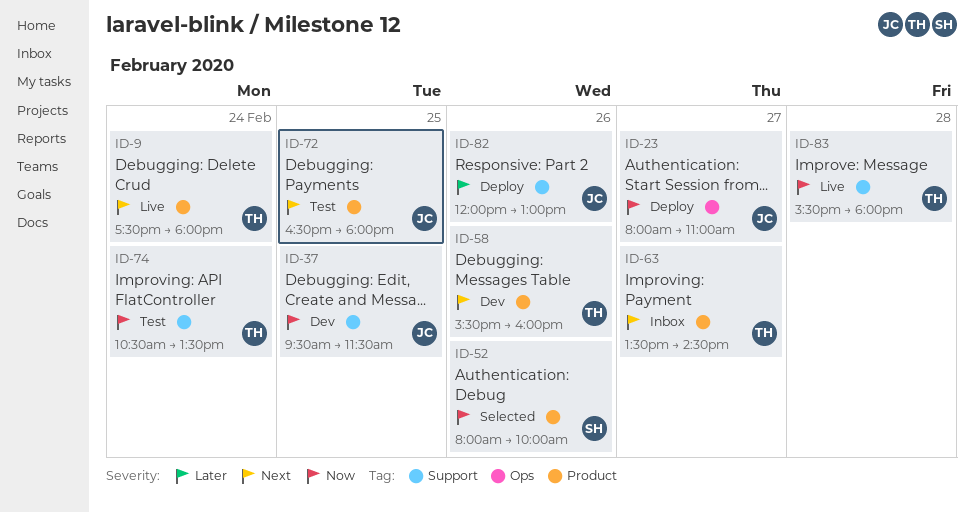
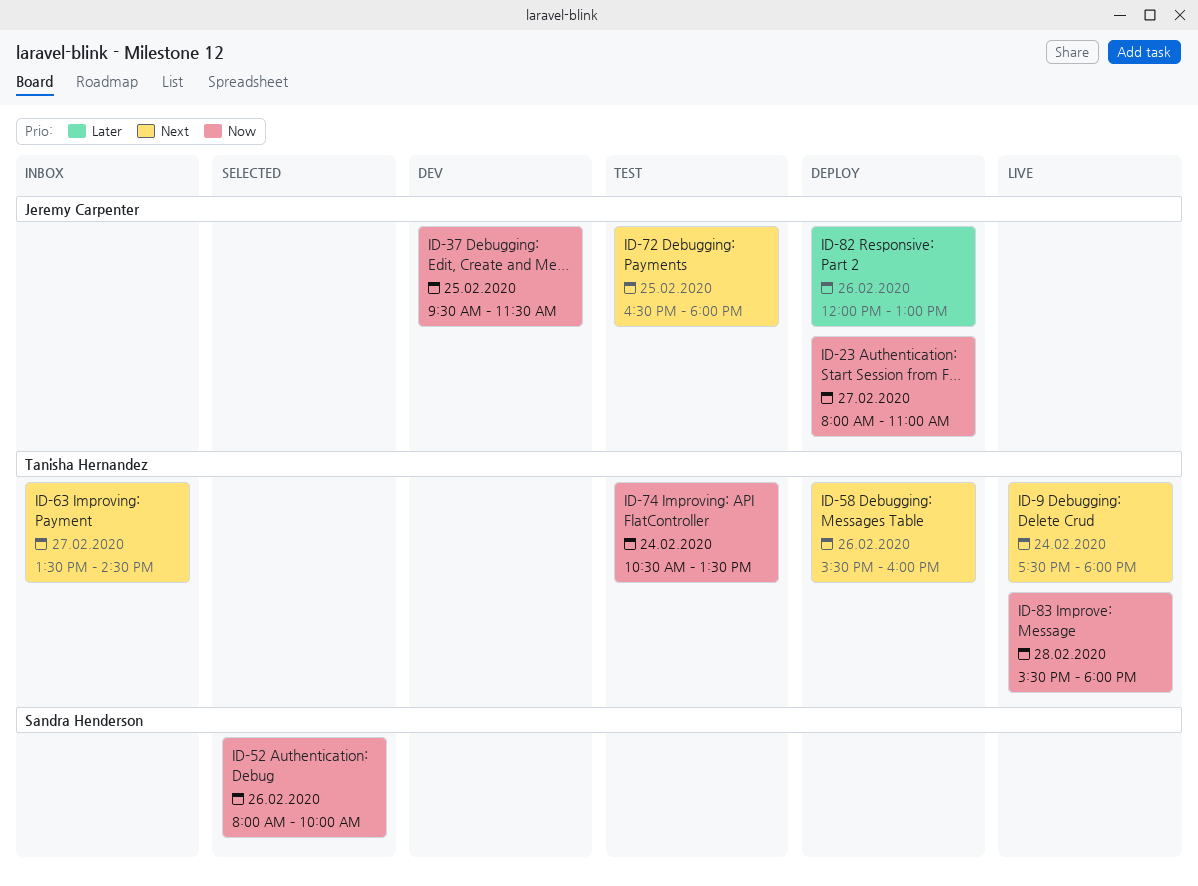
ID-58, status: Dev -> Deploy

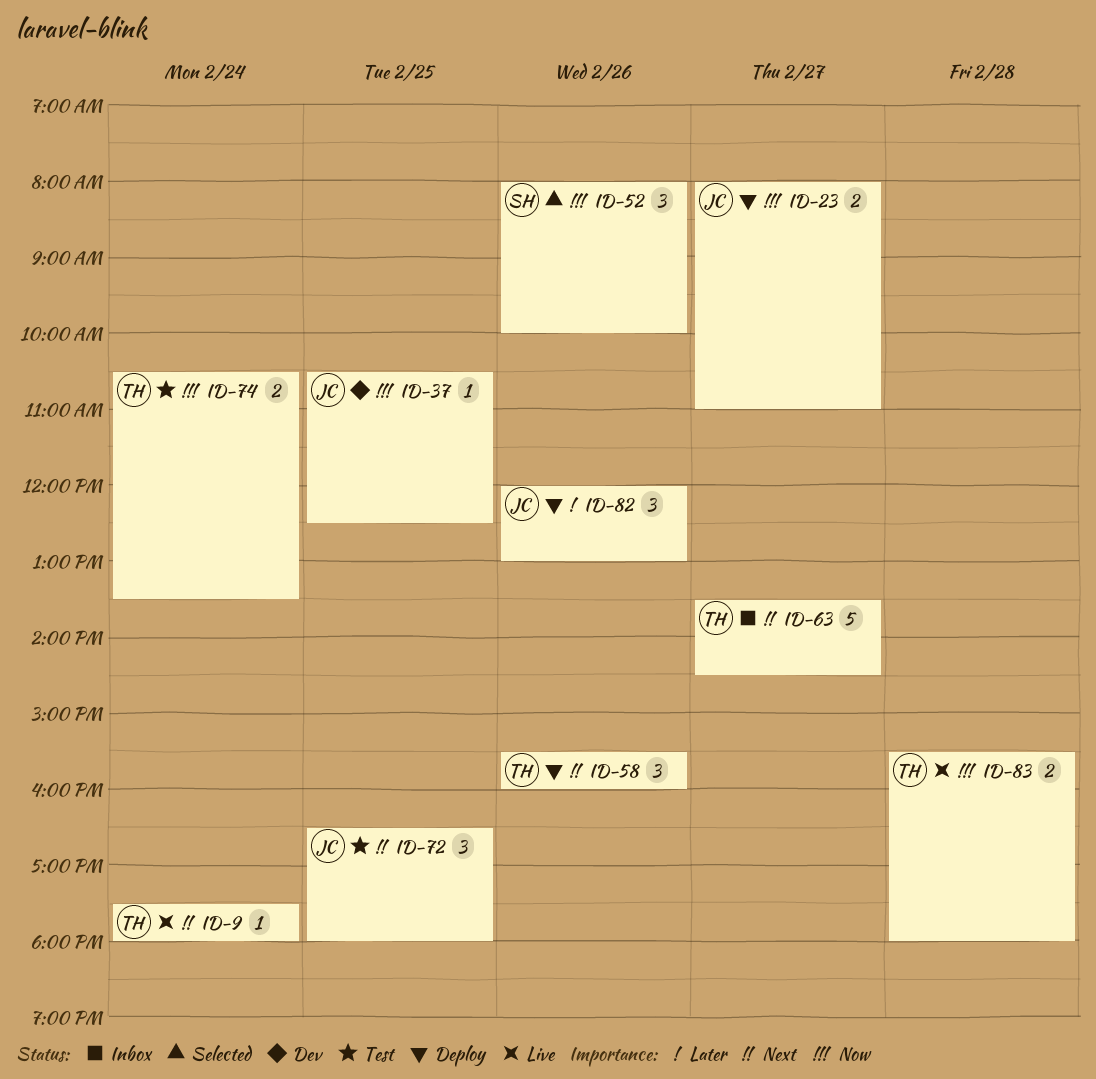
ID-37, begins: 09:30 -> 10:30
ID-37, ends: 11:30 -> 12:30

